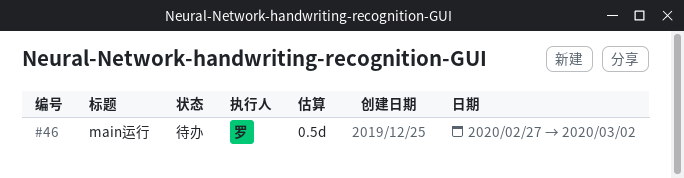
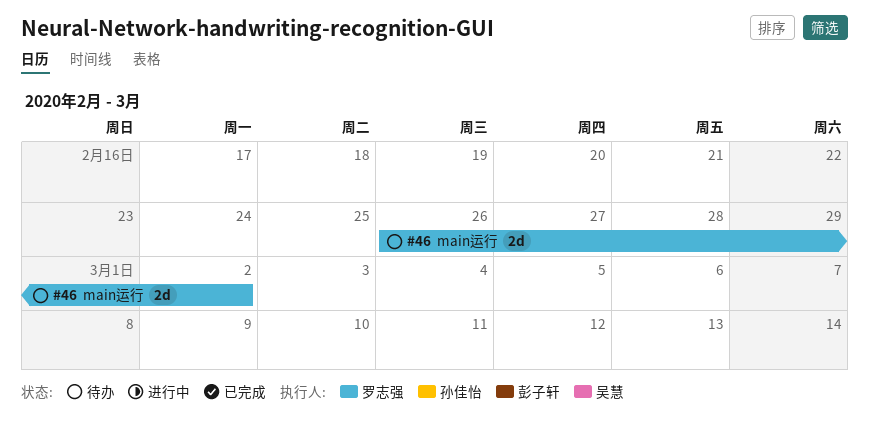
#46, estimate: 0.5d -> 2d
#46, start: Feb 27 -> Feb 26

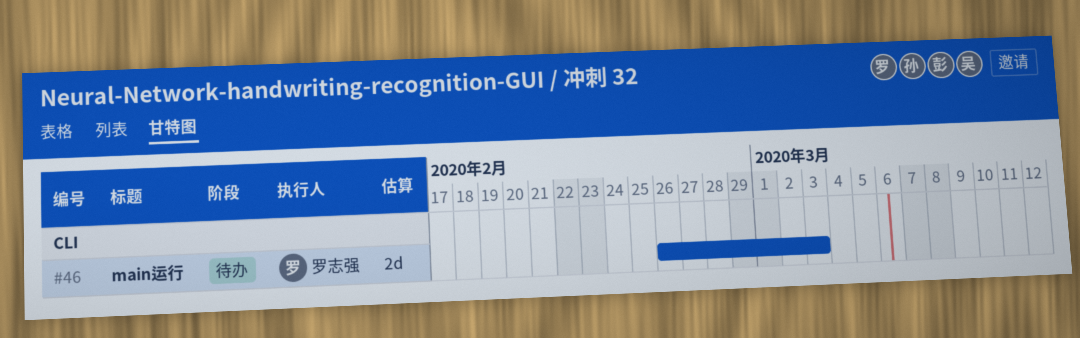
#46, due: Mar 2 -> Mar 3

